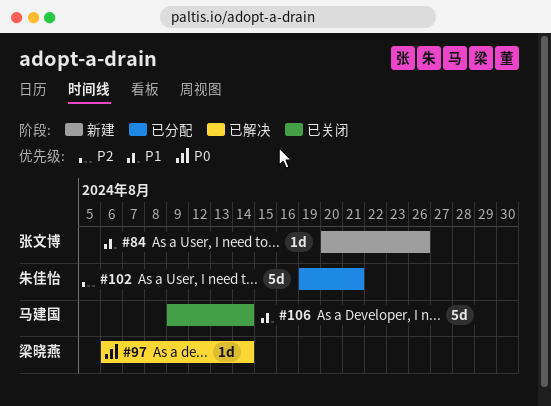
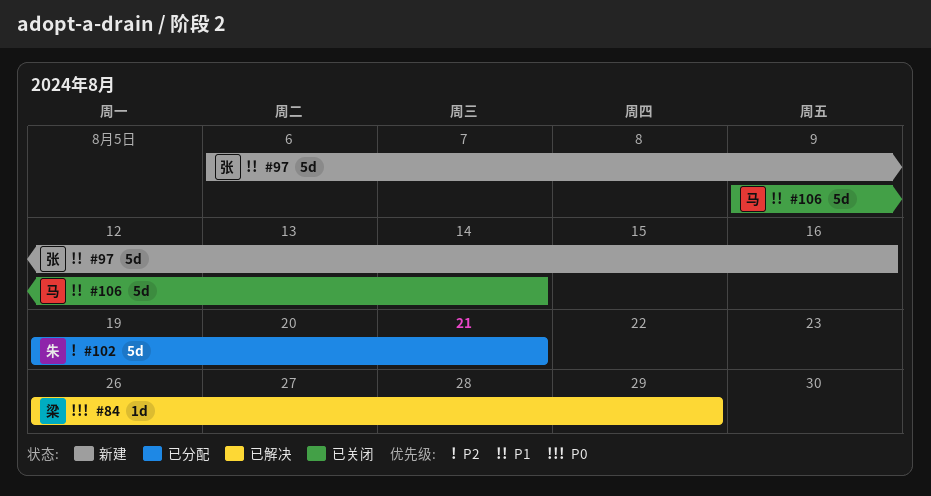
#84, status: 新建 -> 已解决
#84, owner: 张文博 -> 梁晓燕
#84, priority: P1 -> P0
#84, start: Aug 20 -> Aug 26
#84, due: Aug 26 -> Aug 29
#97, status: 已解决 -> 新建
#97, owner: 梁晓燕 -> 张文博
#97, priority: P0 -> P1
#97, estimate: 1d -> 5d
#97, due: Aug 14 -> Aug 16

